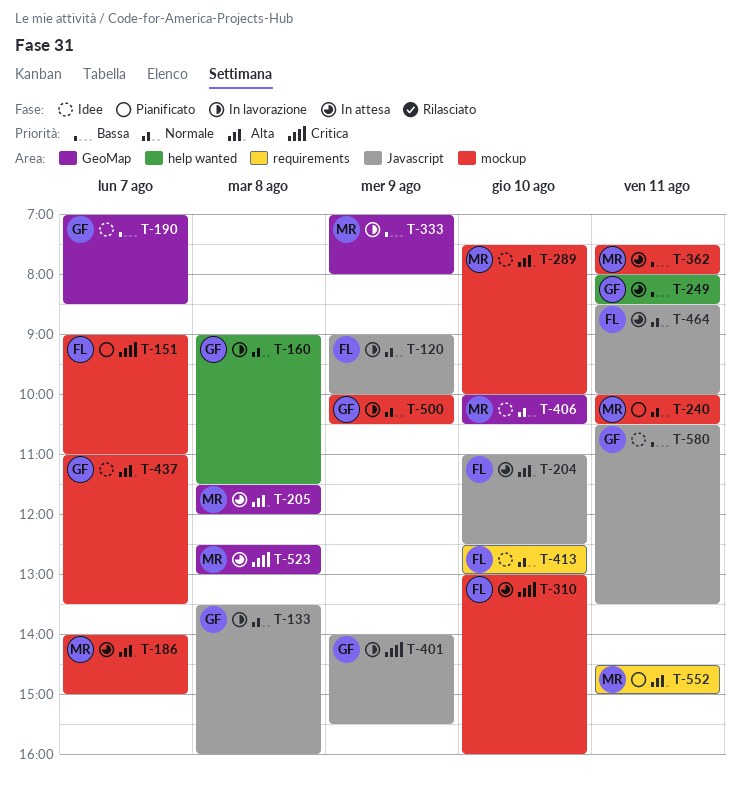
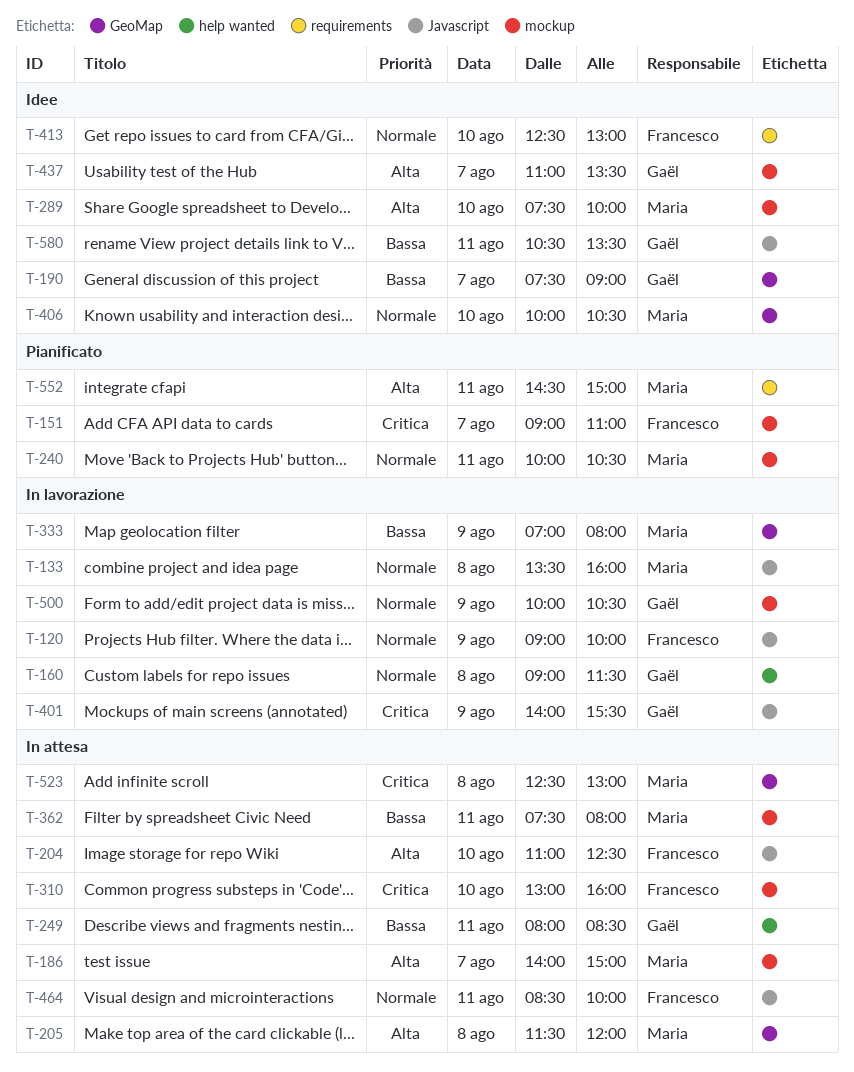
T-133, owner: Gaël -> Maria
T-190, begins: 07:00 -> 07:30
T-190, ends: 08:30 -> 09:00

